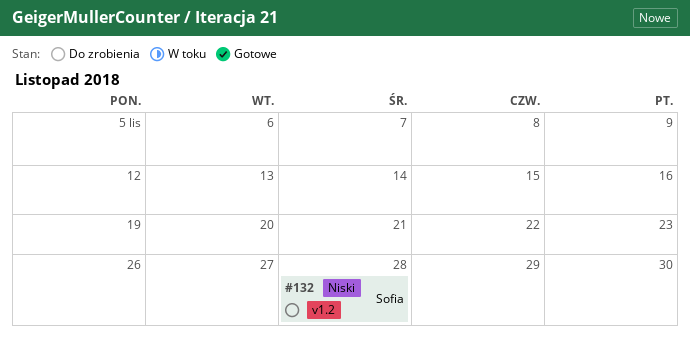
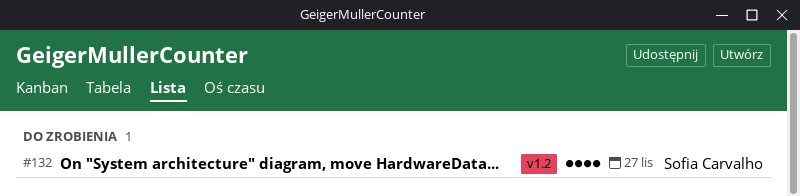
#132, due: Nov 28 -> Nov 27

